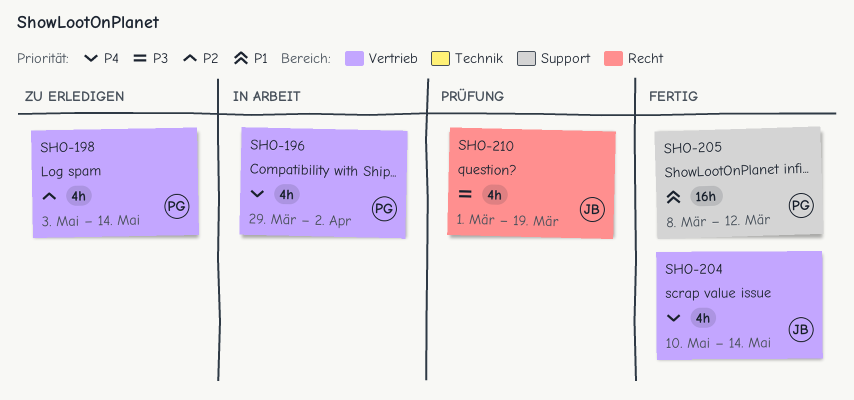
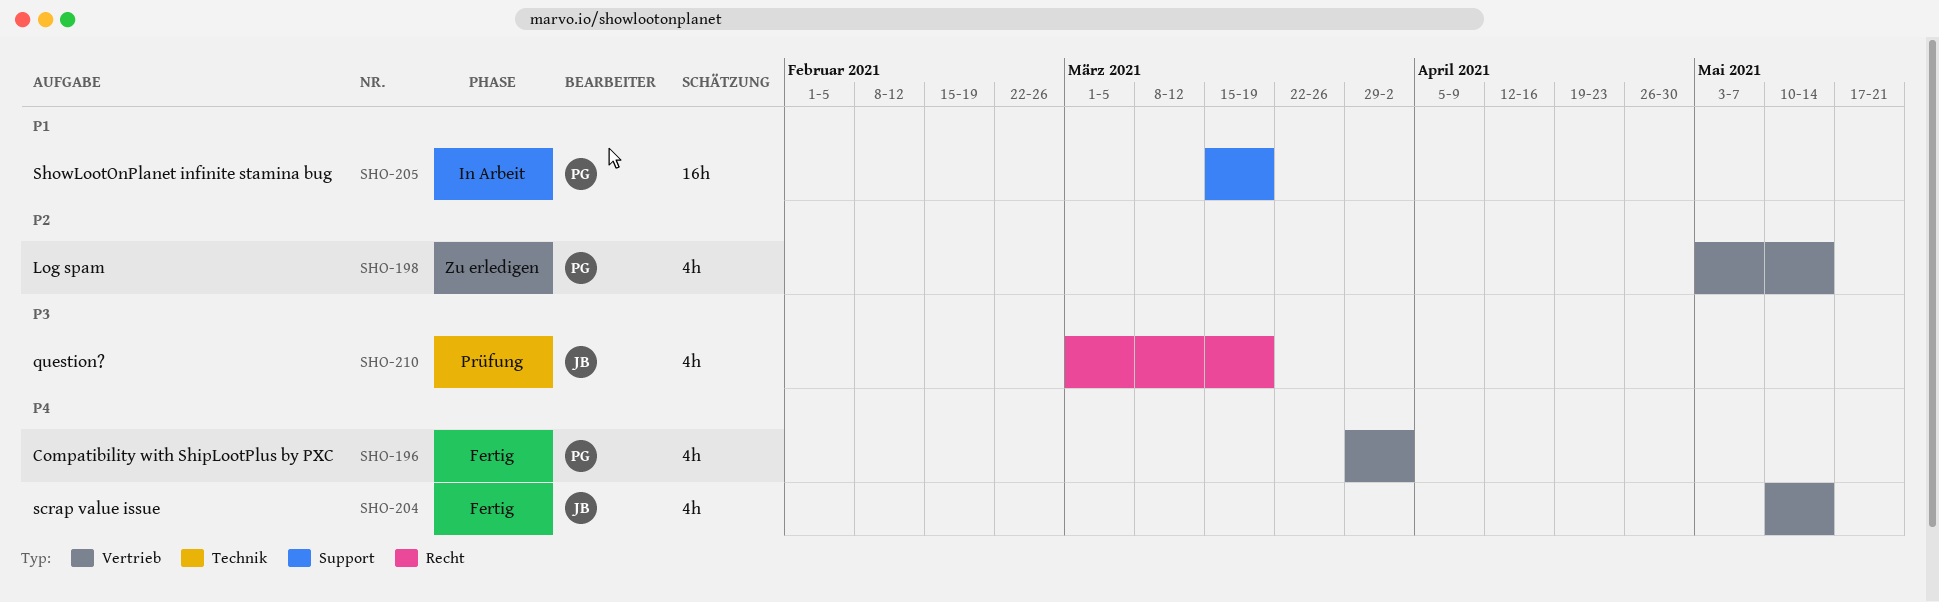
SHO-196, status: In Arbeit -> Fertig
SHO-205, status: Fertig -> In Arbeit
SHO-205, start: Mar 8 -> Mar 15
SHO-205, due: Mar 12 -> Mar 19

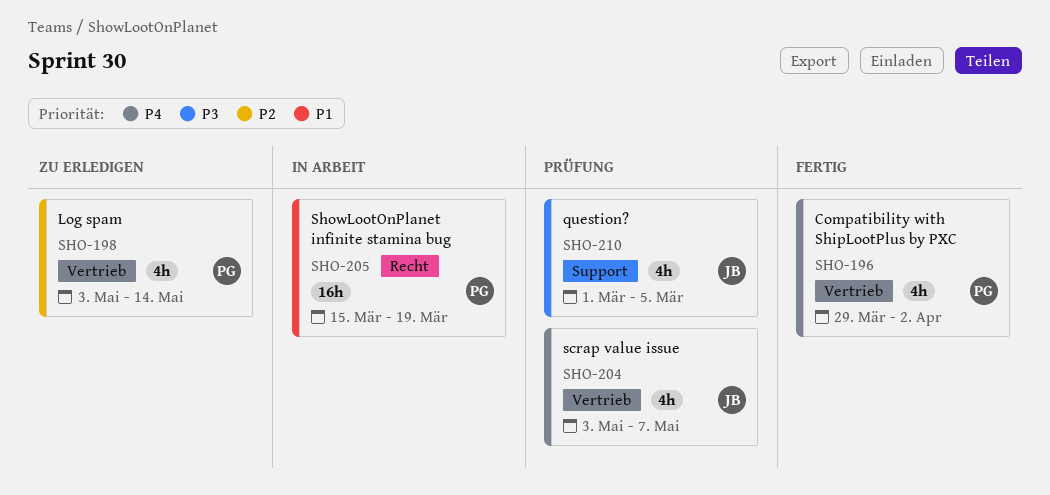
SHO-204, status: Fertig -> Prüfung
SHO-204, start: May 10 -> May 3
SHO-204, due: May 14 -> May 7
SHO-205, label: Support -> Recht
SHO-210, label: Recht -> Support
SHO-210, due: Mar 19 -> Mar 5

